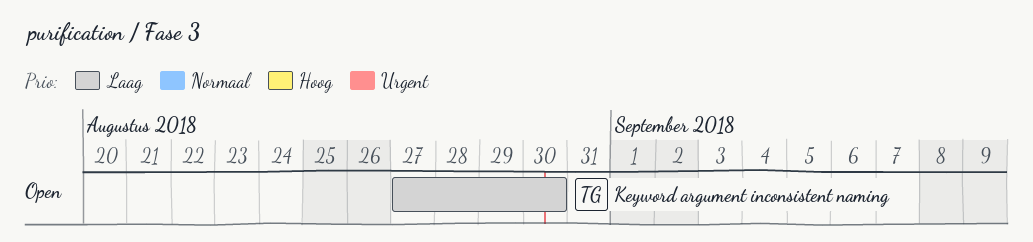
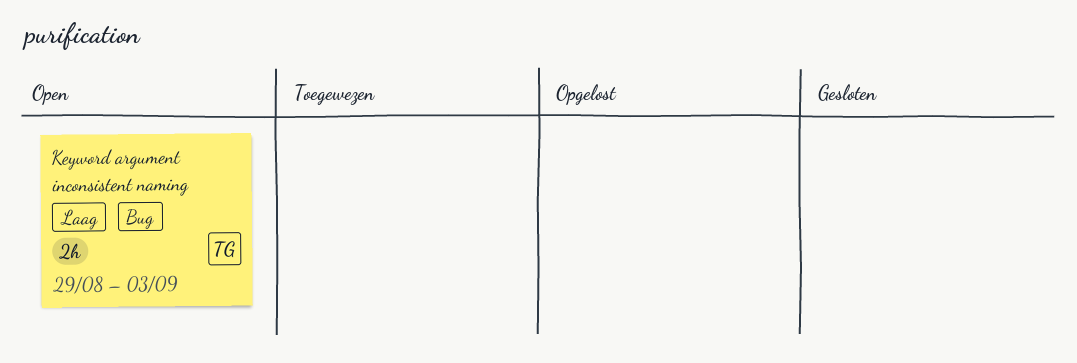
Keyword argument inconsistent naming, start: Aug 27 -> Aug 29
Keyword argument inconsistent naming, due: Aug 30 -> Sep 3

